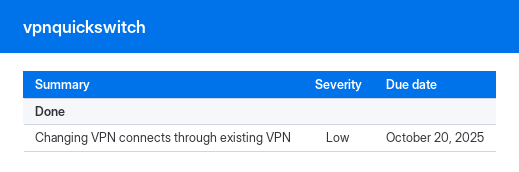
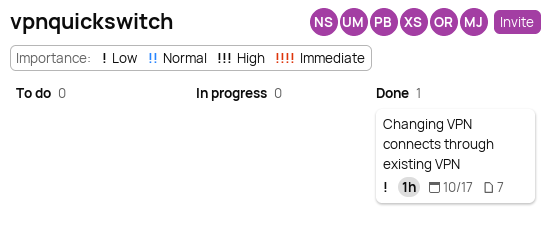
Changing VPN connects through existing VPN, due: Oct 20 -> Oct 17

